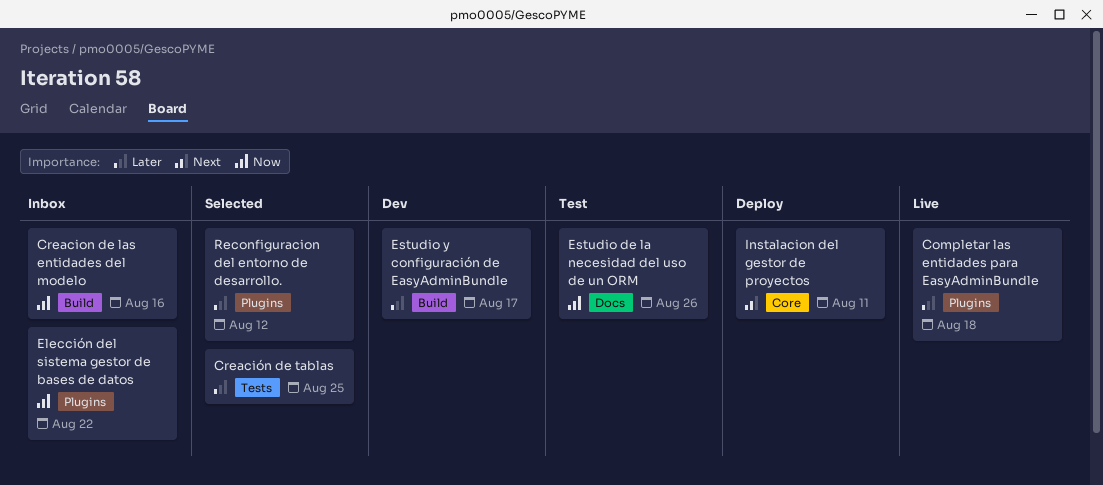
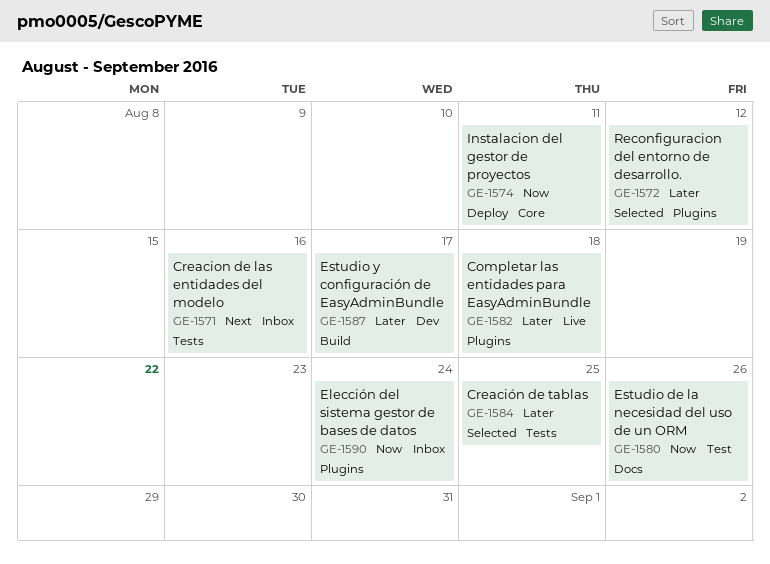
Creacion de las entidades del modelo, priority: Now -> Next
Creacion de las entidades del modelo, label: Build -> Tests
Elección del sistema gestor de bases de datos, due: Aug 22 -> Aug 24
Instalacion del gestor de proyectos, priority: Next -> Now

